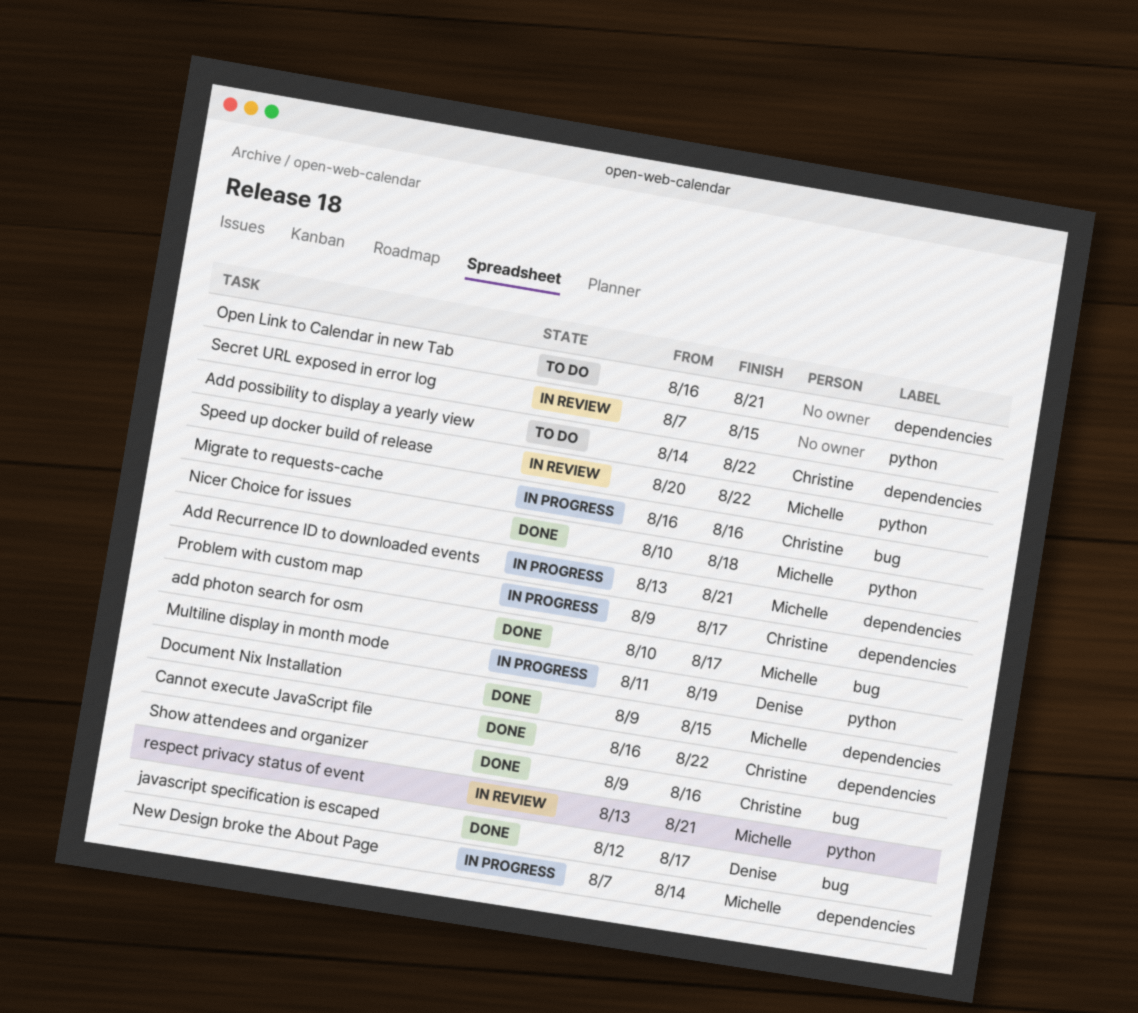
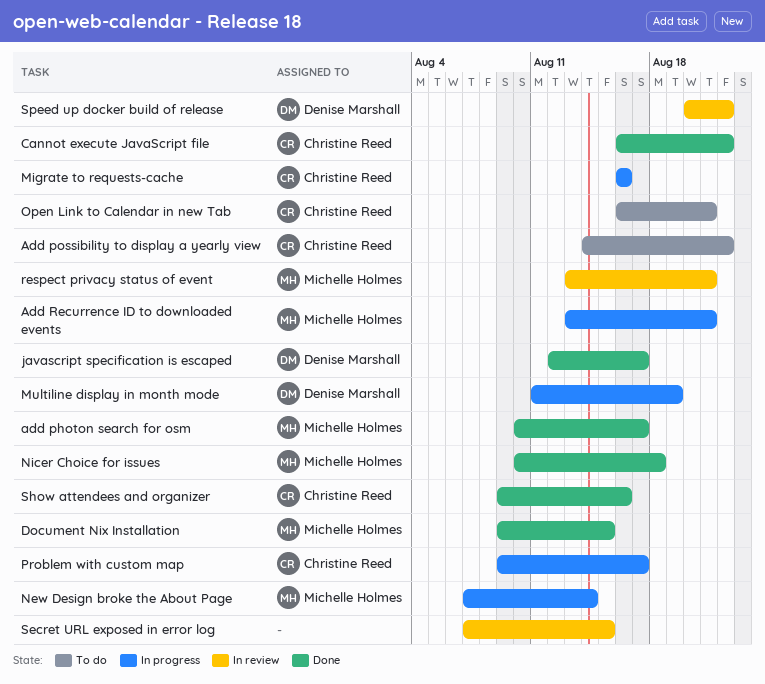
Open Link to Calendar in new Tab, owner: none -> Christine Reed
Speed up docker build of release, owner: Michelle Holmes -> Denise Marshall

